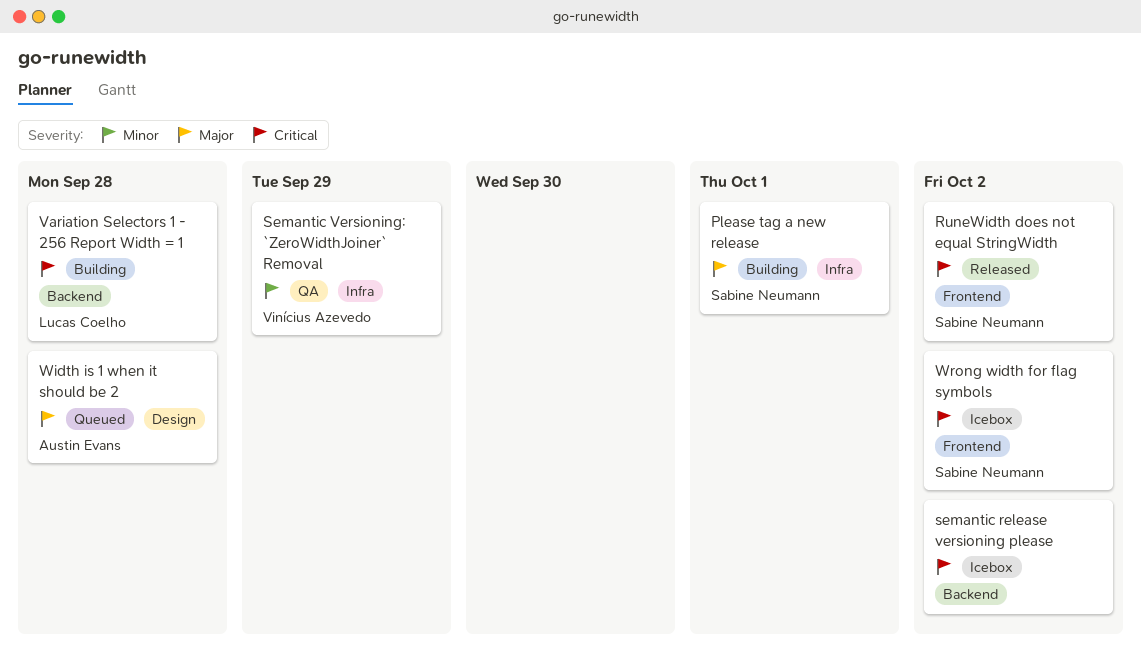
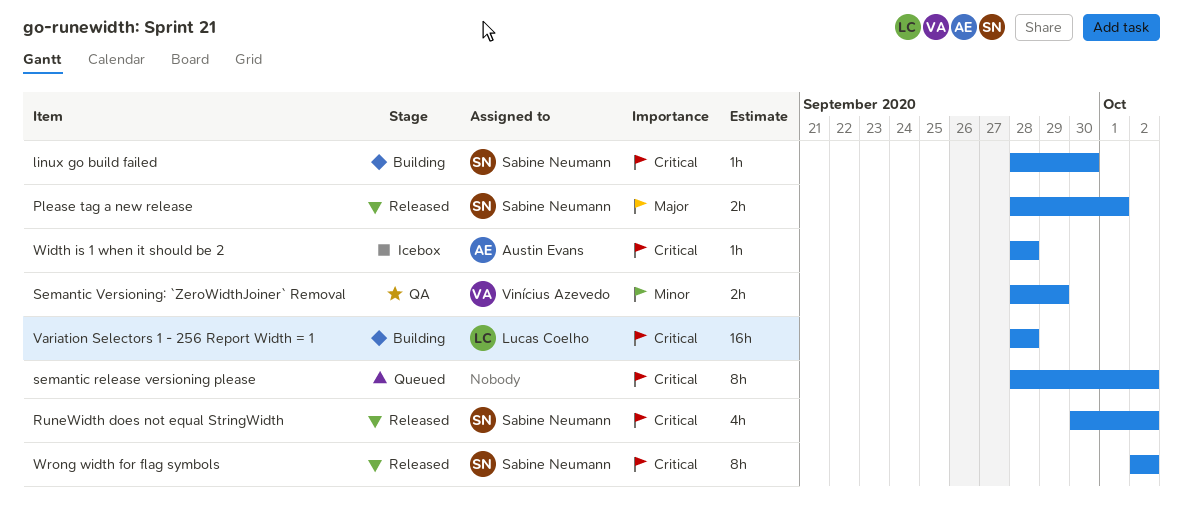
linux go build failed: none -> present
Please tag a new release, status: Building -> Released
semantic release versioning please, status: Icebox -> Queued
Width is 1 when it should be 2, status: Queued -> Icebox
Width is 1 when it should be 2, priority: Major -> Critical
Wrong width for flag symbols, status: Icebox -> Released

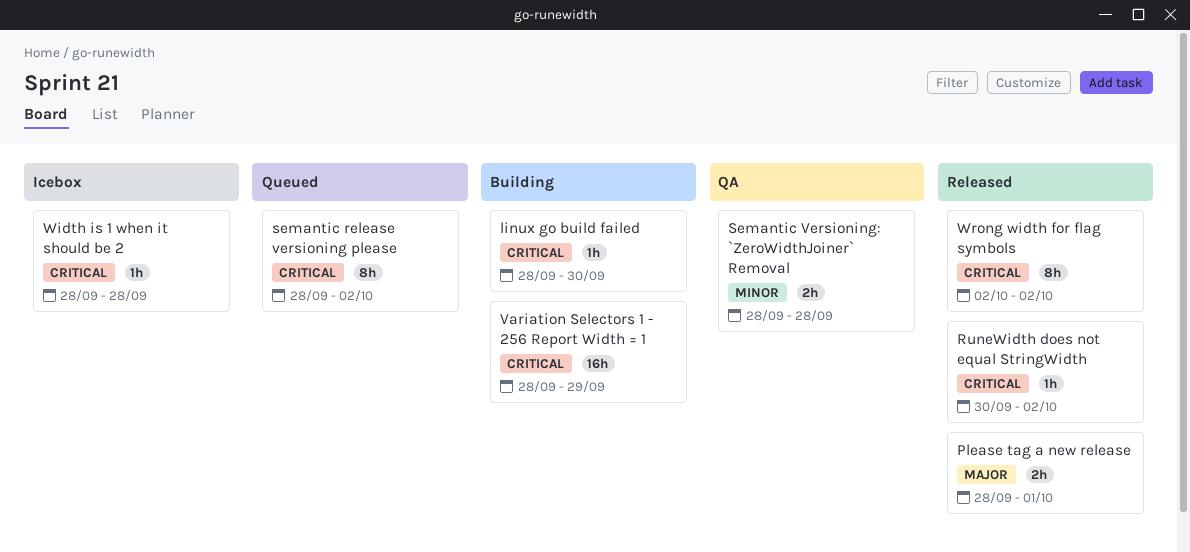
RuneWidth does not equal StringWidth, estimate: 4h -> 1h
Semantic Versioning: `ZeroWidthJoiner` Removal, due: Sep 29 -> Sep 28
Variation Selectors 1 - 256 Report Width = 1, due: Sep 28 -> Sep 29

